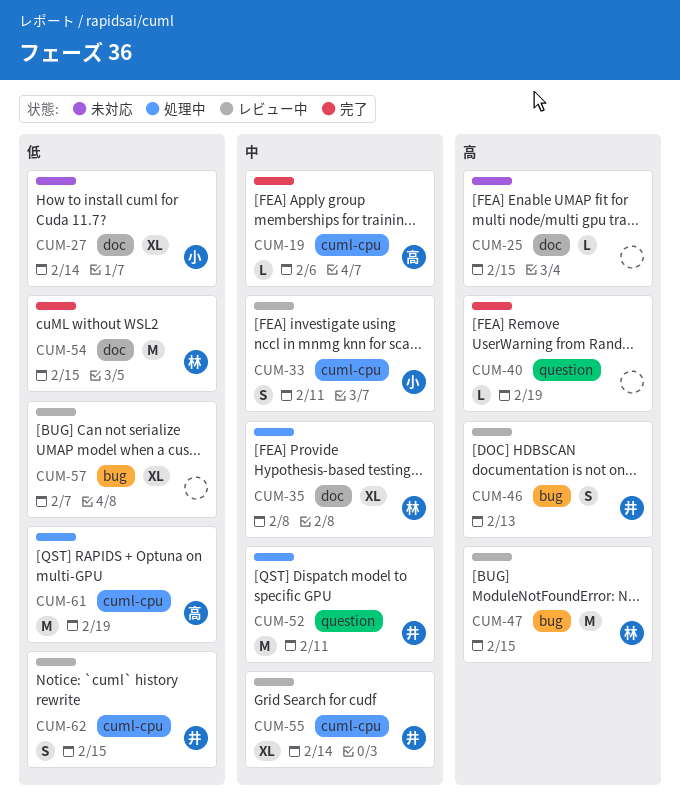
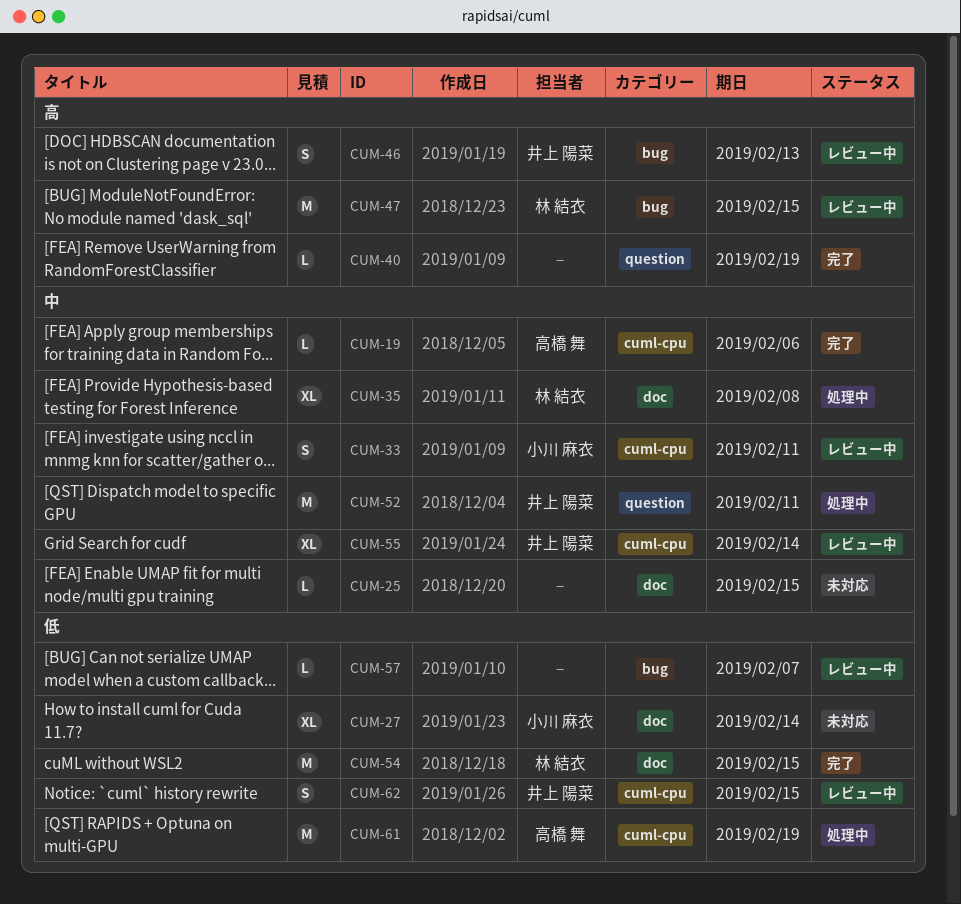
CUM-25, priority: 高 -> 中
CUM-57, estimate: XL -> L

